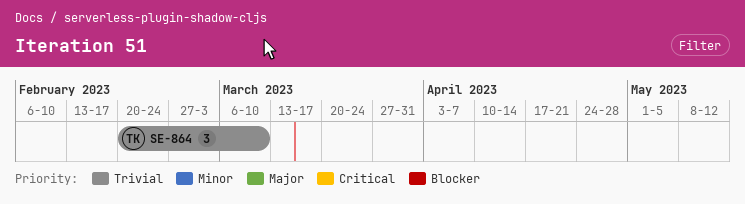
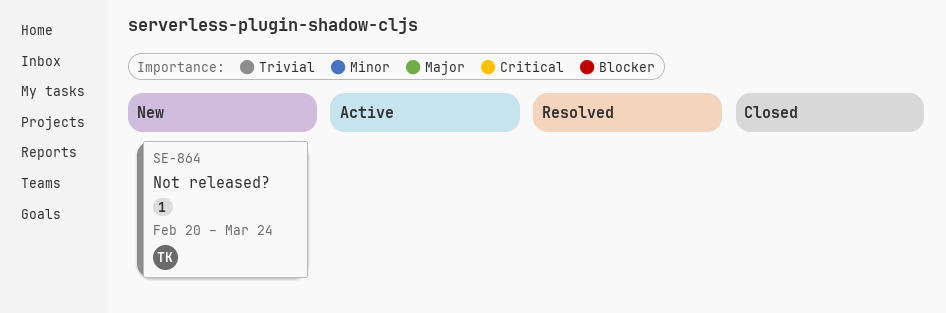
SE-864, estimate: 3 -> 1
SE-864, due: Mar 10 -> Mar 24

